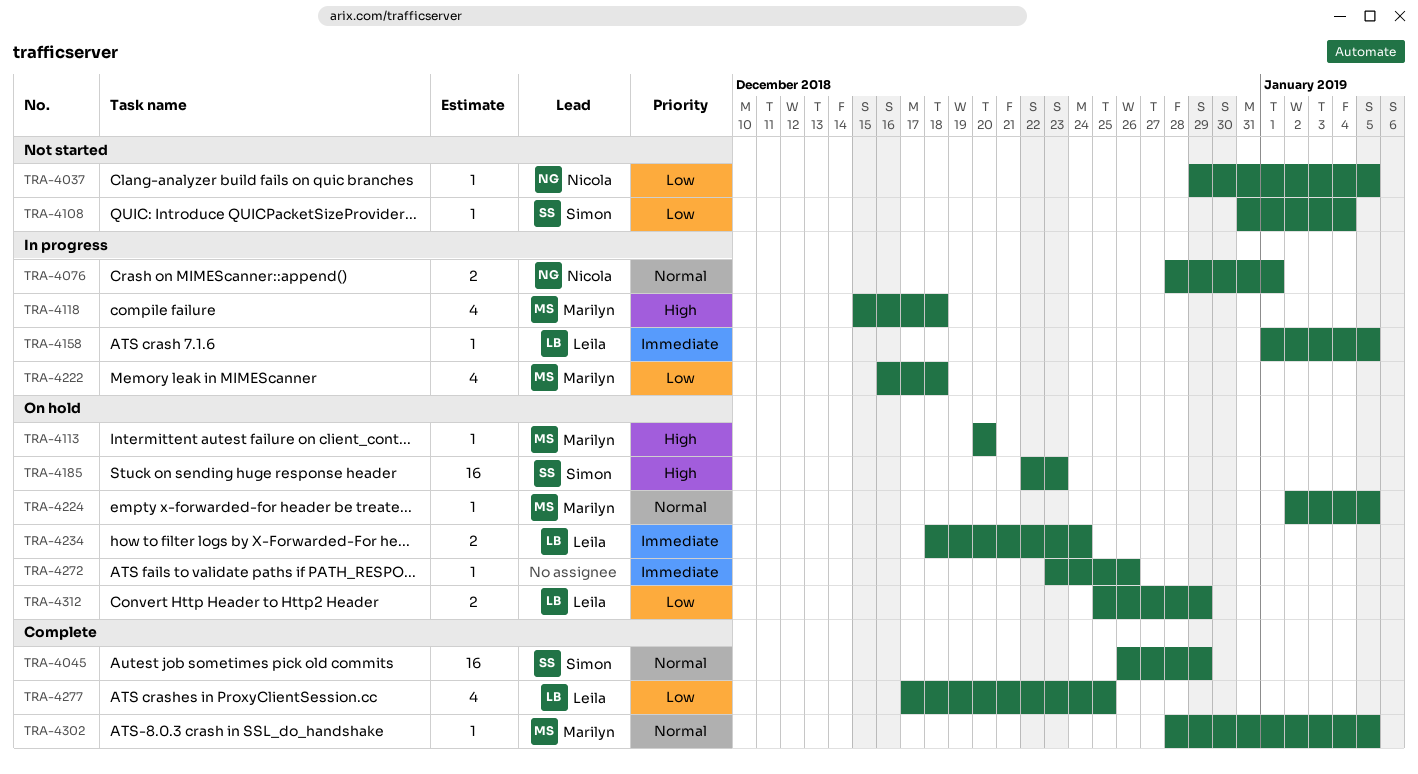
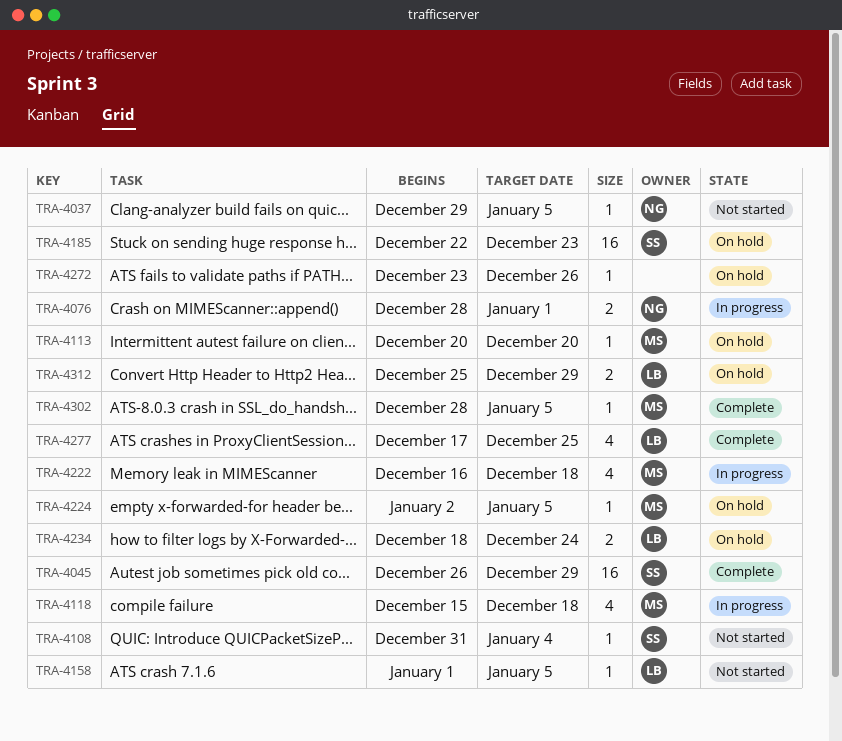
TRA-4158, status: In progress -> Not started

